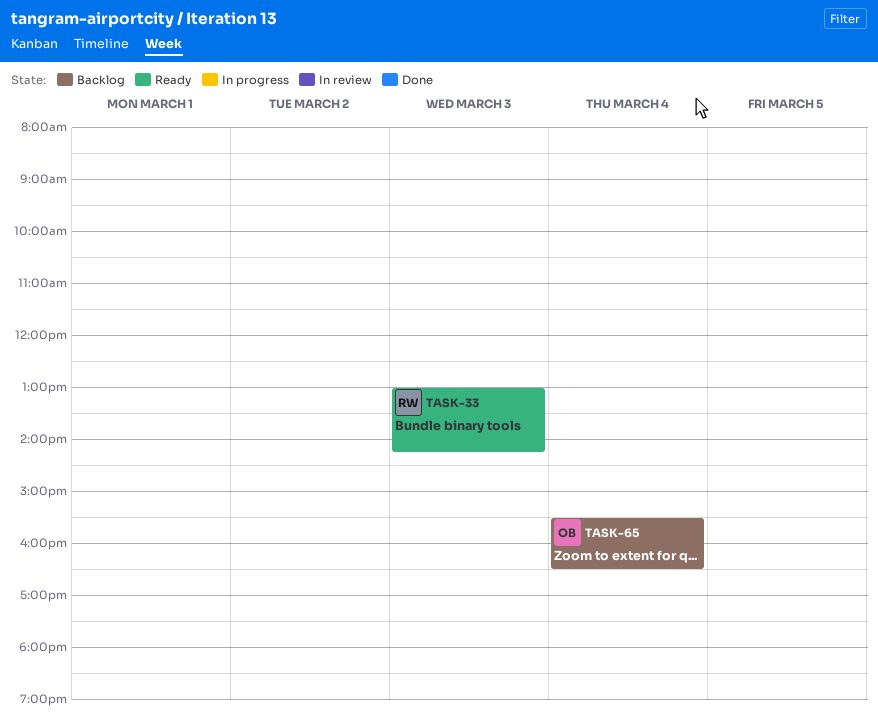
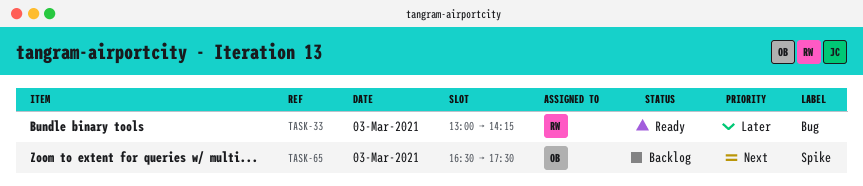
TASK-65, day: Mar 4 -> Mar 3
TASK-65, begins: 15:30 -> 16:30
TASK-65, ends: 16:30 -> 17:30

